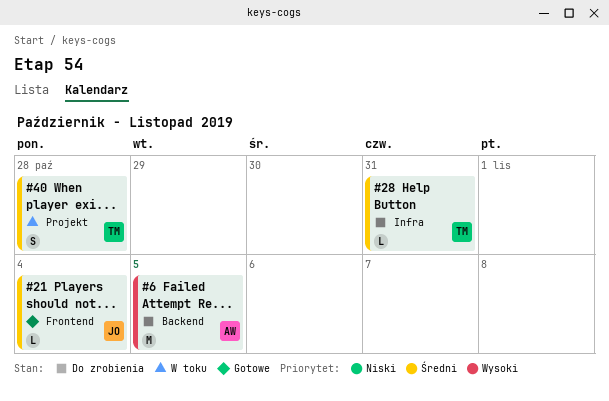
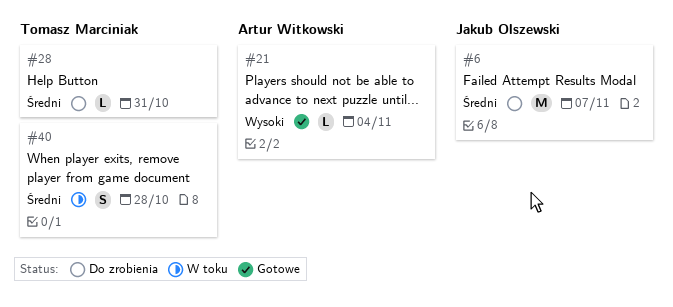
#6, owner: Artur Witkowski -> Jakub Olszewski
#6, priority: Wysoki -> Średni
#6, due: Nov 5 -> Nov 7
#21, owner: Jakub Olszewski -> Artur Witkowski
#21, priority: Średni -> Wysoki

